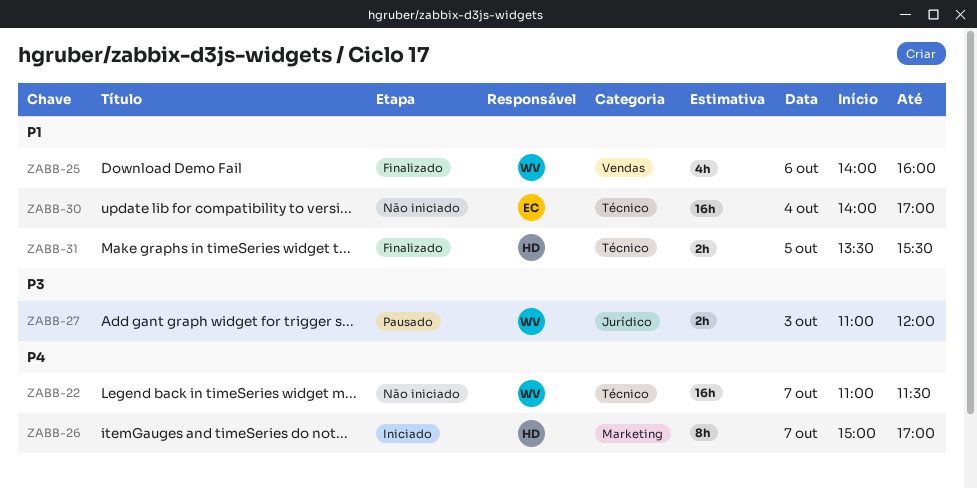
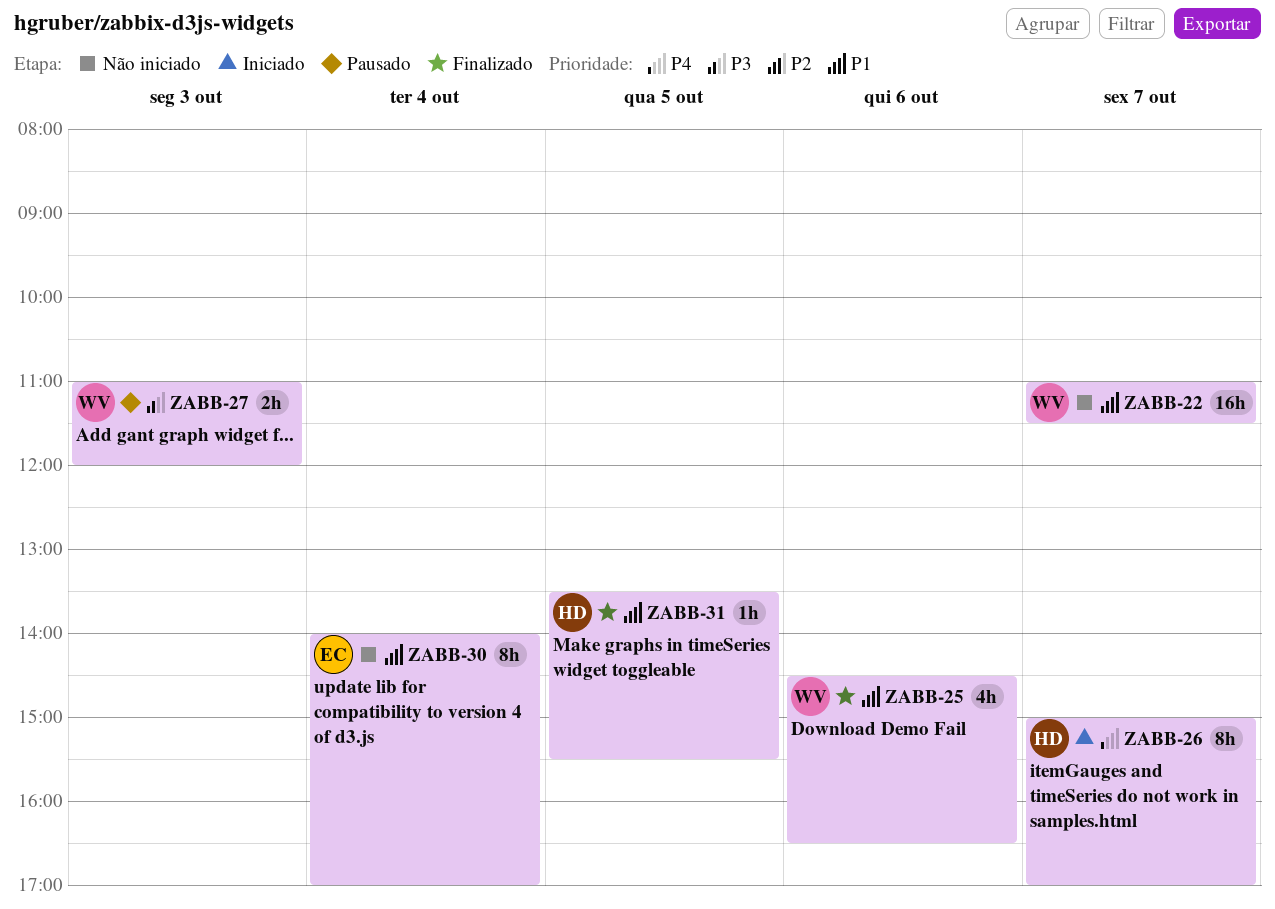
ZABB-22, priority: P4 -> P1
ZABB-25, begins: 14:00 -> 14:30
ZABB-25, ends: 16:00 -> 16:30
ZABB-30, estimate: 16h -> 8h
ZABB-31, estimate: 2h -> 1h

